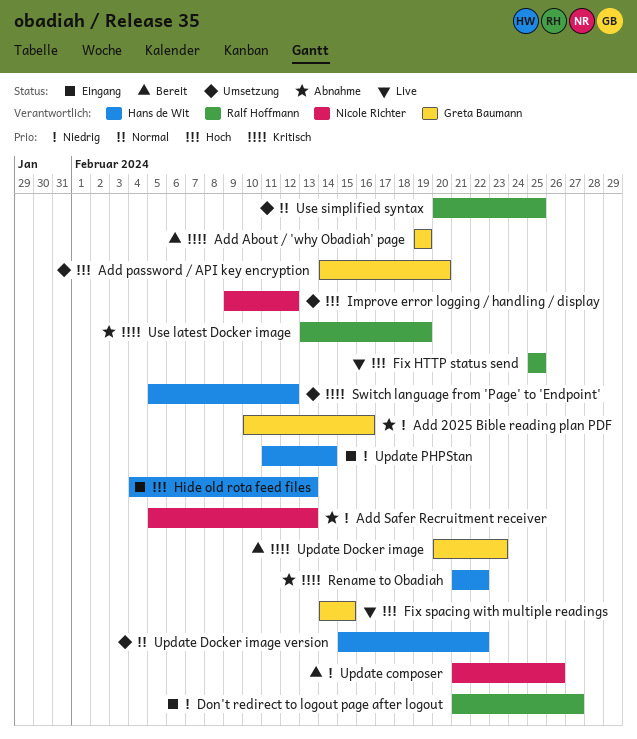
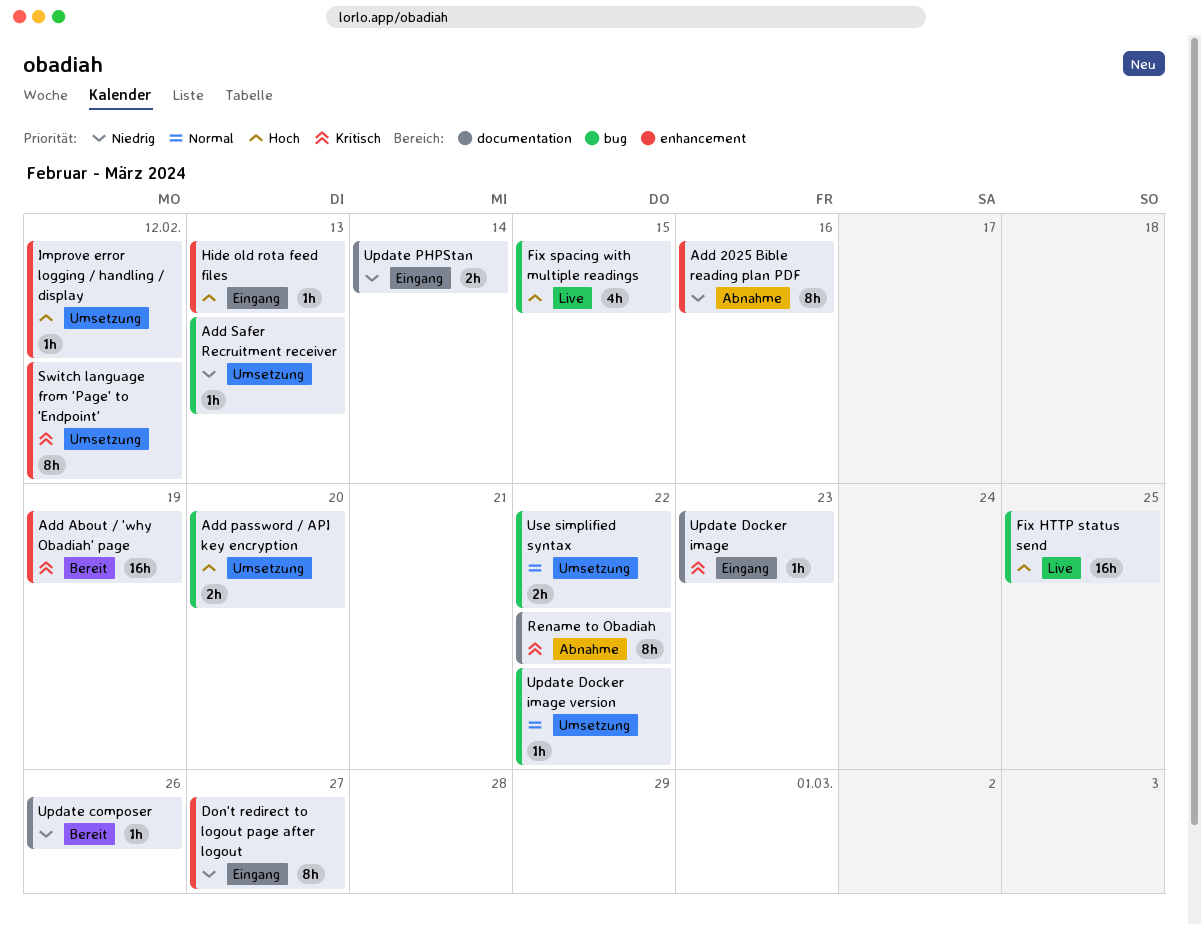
Add Safer Recruitment receiver, status: Abnahme -> Umsetzung
Update Docker image, status: Bereit -> Eingang
Use latest Docker image: present -> none
Use simplified syntax, due: Feb 25 -> Feb 22

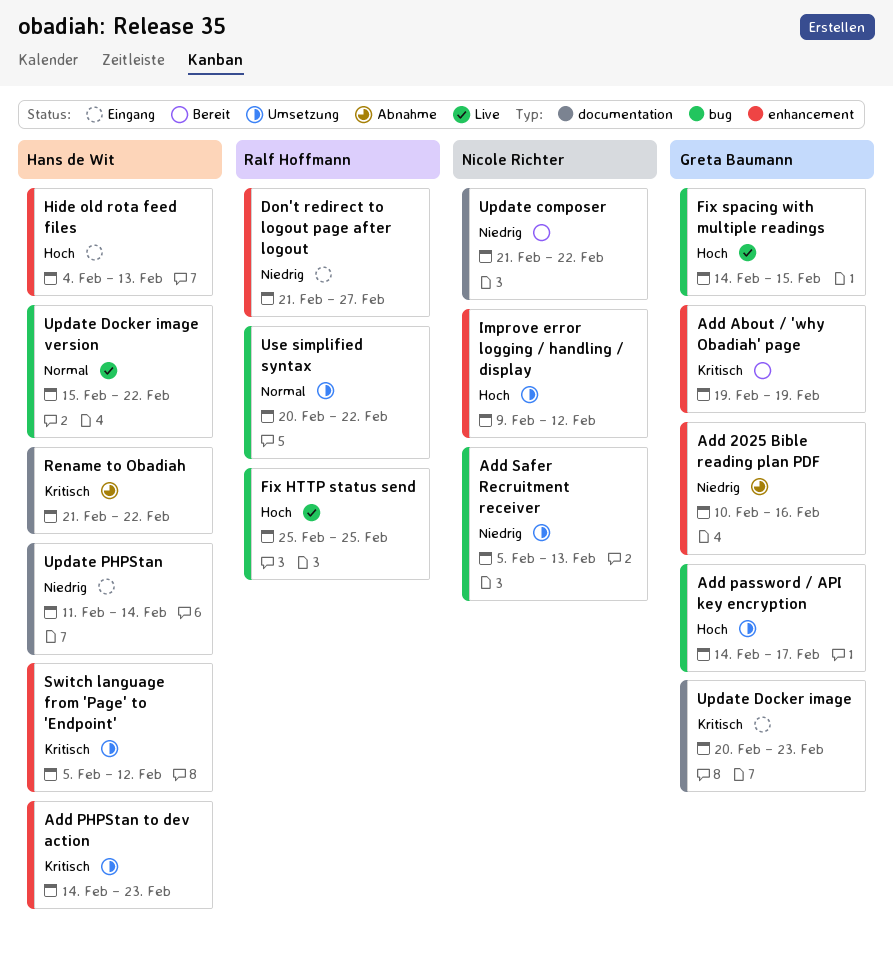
Add password / API key encryption, due: Feb 20 -> Feb 17
Add PHPStan to dev action: none -> present
Update composer, due: Feb 26 -> Feb 22
Update Docker image version, status: Umsetzung -> Live

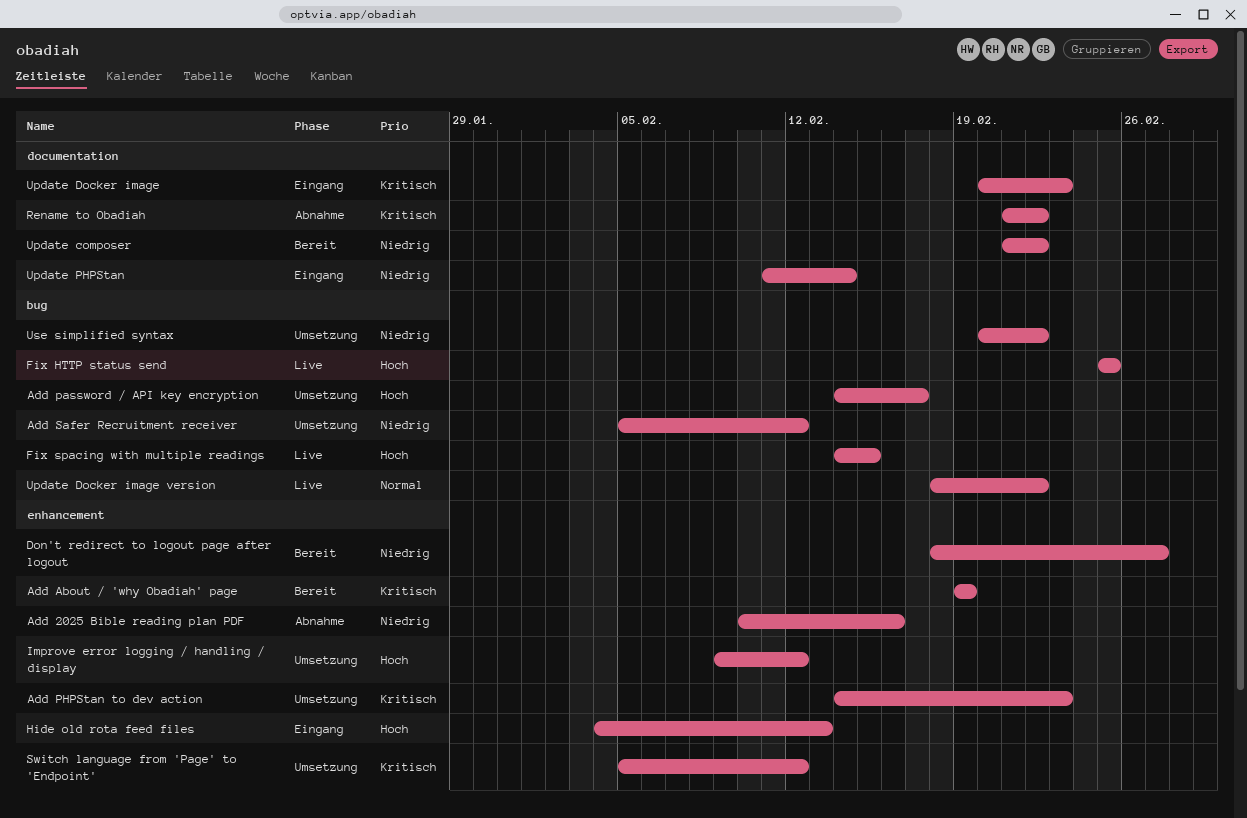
Add Safer Recruitment receiver, due: Feb 13 -> Feb 12
Don't redirect to logout page after logout, status: Eingang -> Bereit
Don't redirect to logout page after logout, start: Feb 21 -> Feb 18
Update Docker image version, start: Feb 15 -> Feb 18
Use simplified syntax, priority: Normal -> Niedrig

